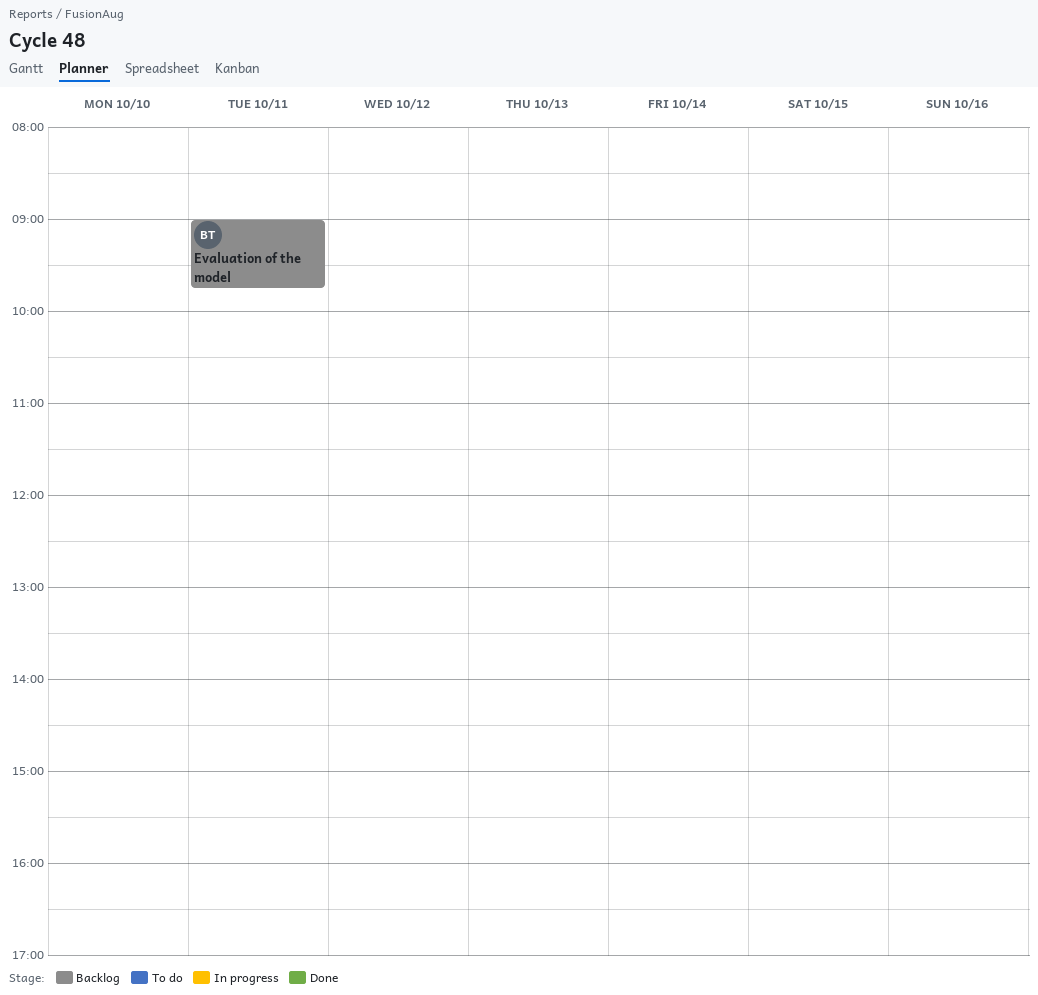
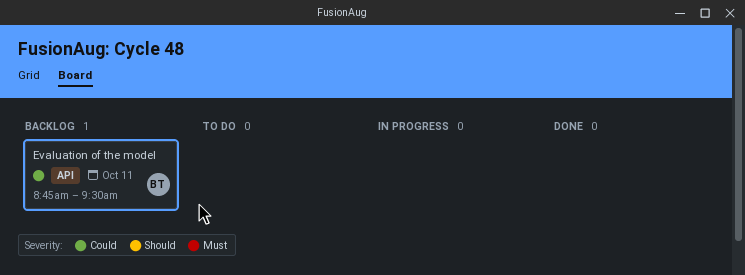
Evaluation of the model, begins: 09:00 -> 08:45
Evaluation of the model, ends: 09:45 -> 09:30

